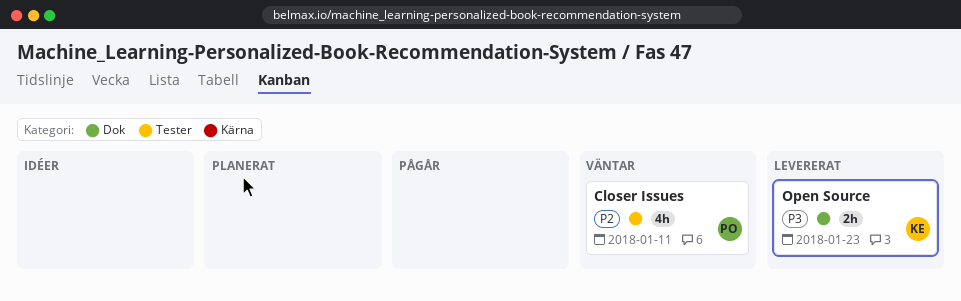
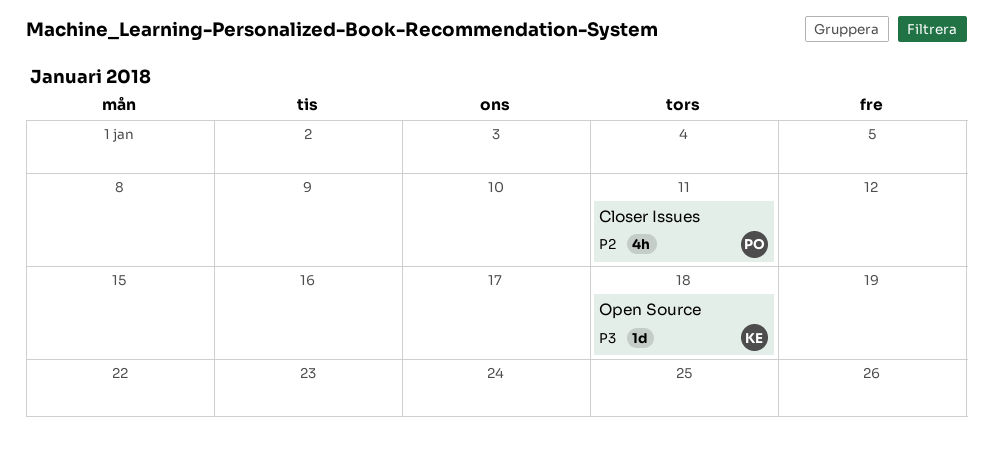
Open Source, estimate: 2h -> 1d
Open Source, due: Jan 23 -> Jan 18

